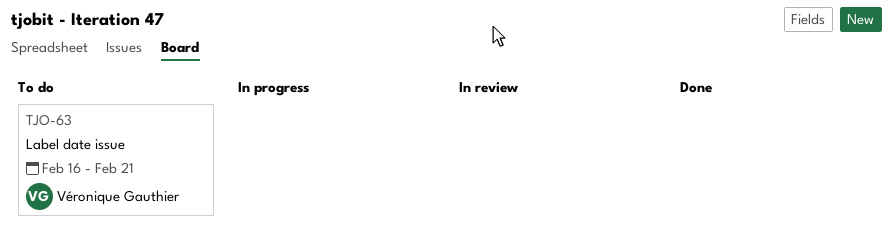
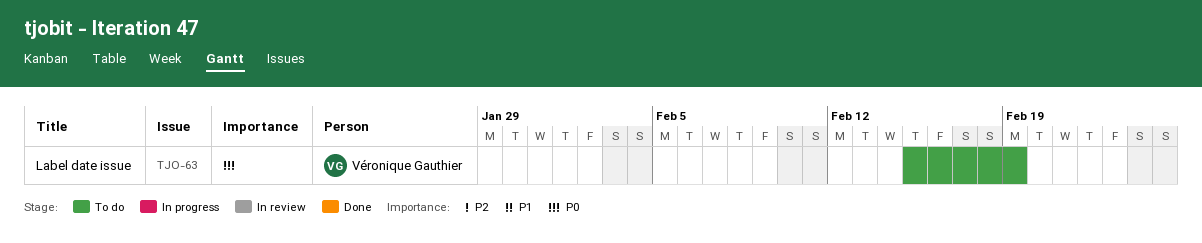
TJO-63, start: Feb 16 -> Feb 15
TJO-63, due: Feb 21 -> Feb 19

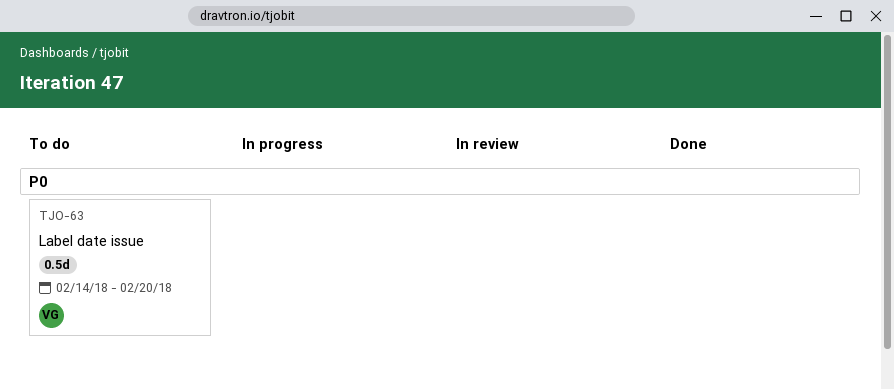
TJO-63, start: Feb 15 -> Feb 14
TJO-63, due: Feb 19 -> Feb 20

